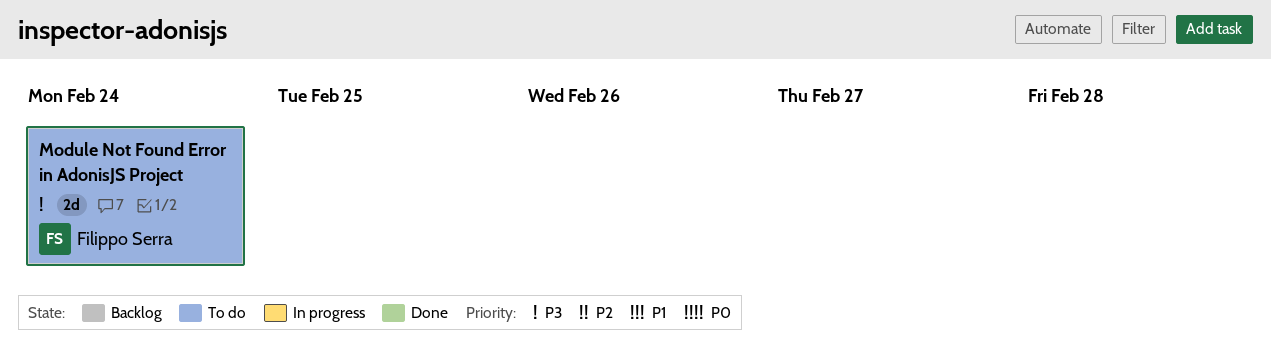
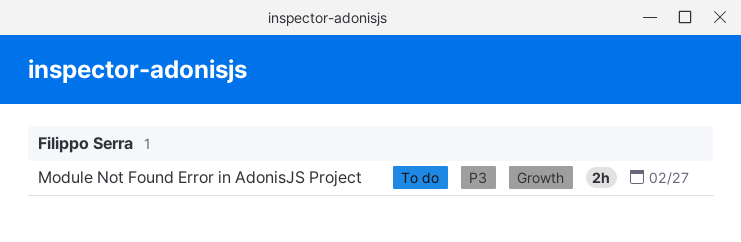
Module Not Found Error in AdonisJS Project, estimate: 2d -> 2h
Module Not Found Error in AdonisJS Project, due: Feb 24 -> Feb 27

